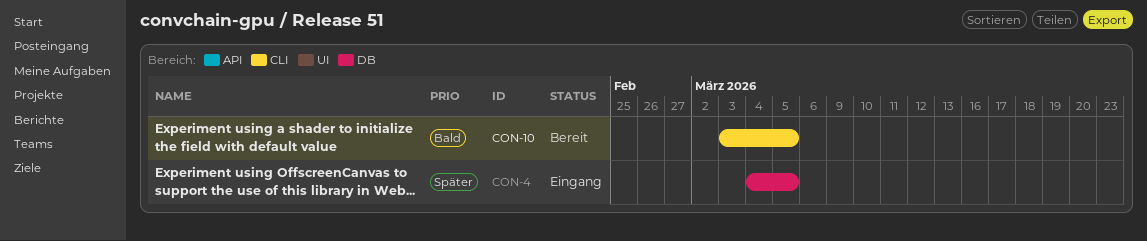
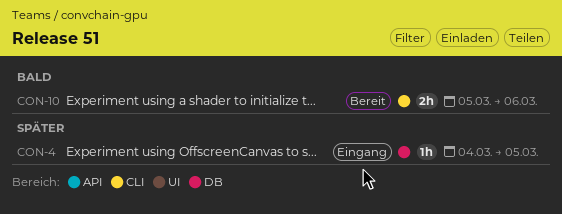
CON-10, start: Mar 3 -> Mar 5
CON-10, due: Mar 5 -> Mar 6

